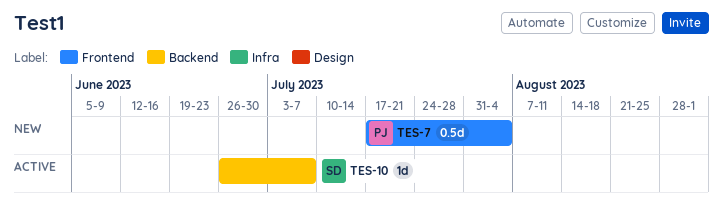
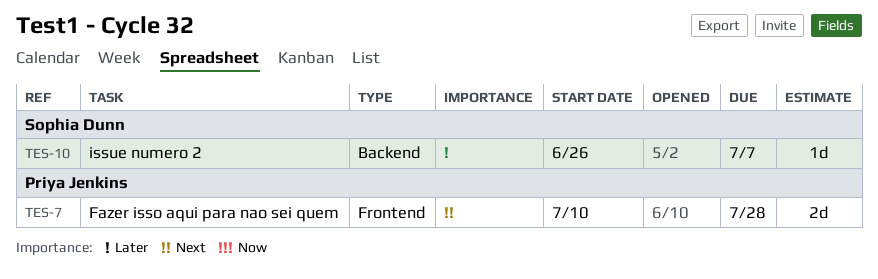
TES-7, estimate: 0.5d -> 2d
TES-7, start: Jul 17 -> Jul 10
TES-7, due: Aug 4 -> Jul 28

